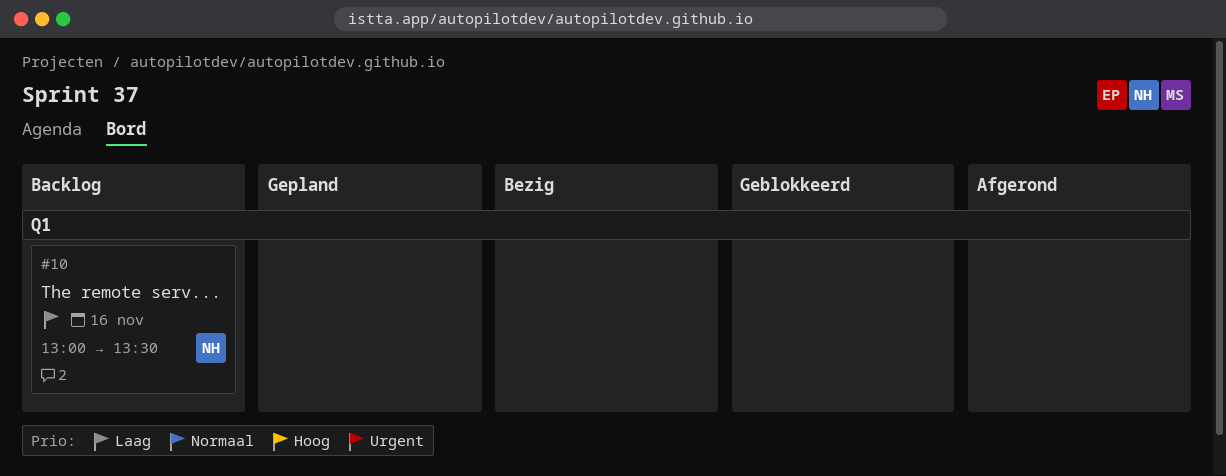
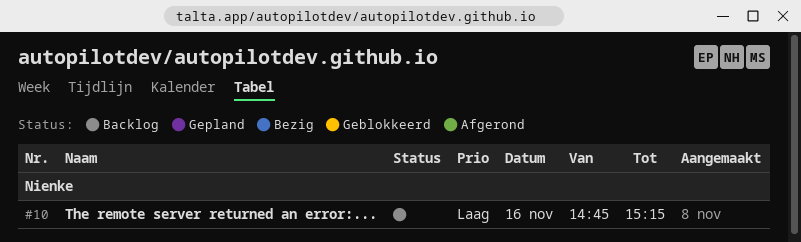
#10, begins: 13:00 -> 14:45
#10, ends: 13:30 -> 15:15

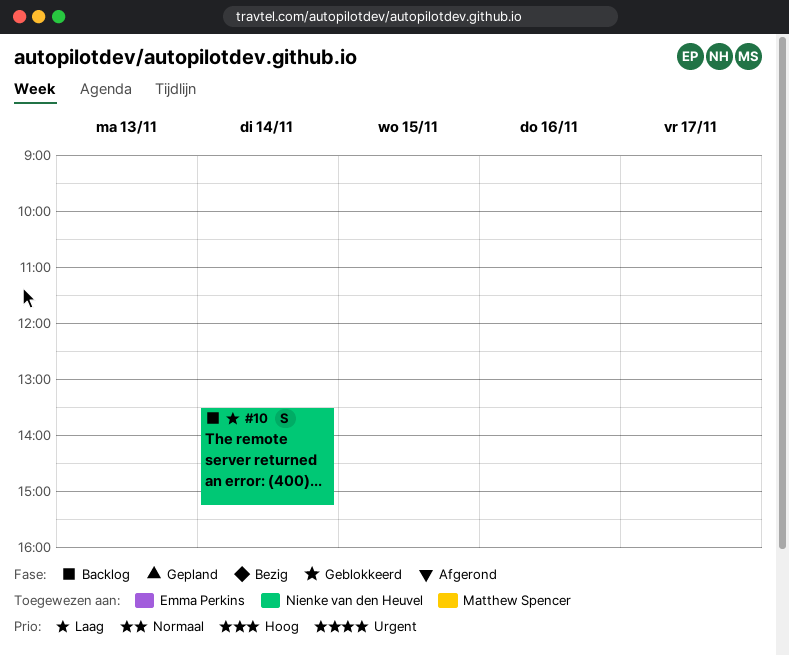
#10, day: Nov 16 -> Nov 14
#10, begins: 14:45 -> 13:30

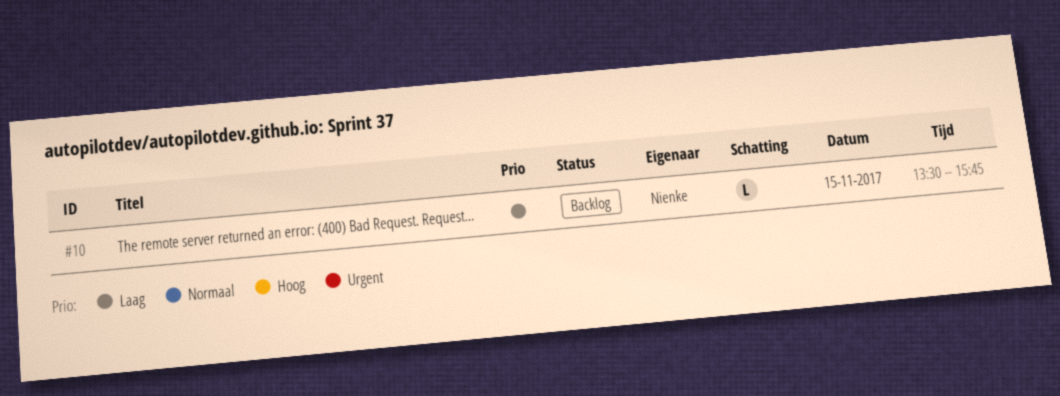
#10, estimate: S -> L
#10, day: Nov 14 -> Nov 15
#10, ends: 15:15 -> 15:45

